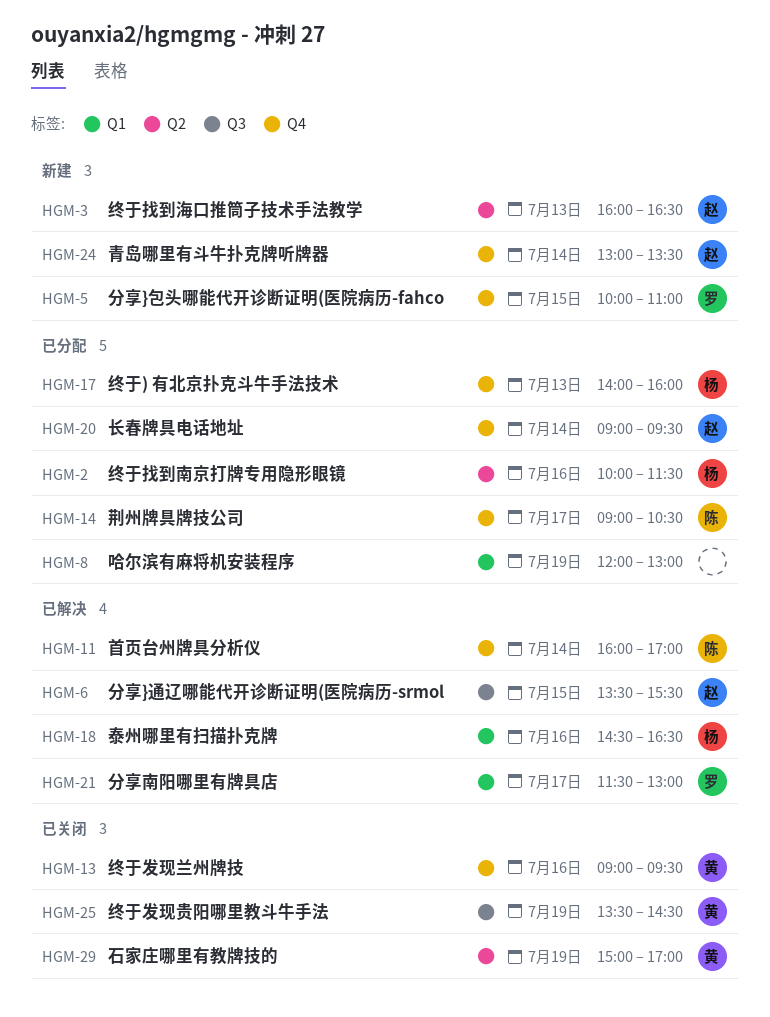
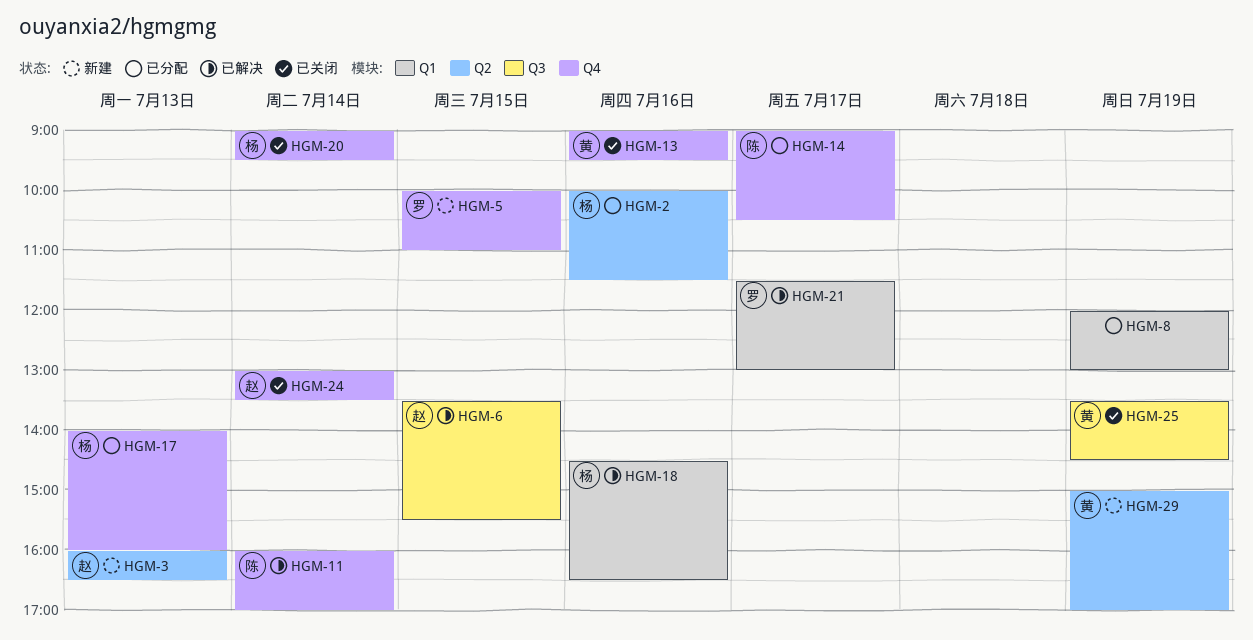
HGM-20, status: 已分配 -> 已关闭
HGM-20, owner: 赵 -> 杨
HGM-24, status: 新建 -> 已关闭
HGM-29, status: 已关闭 -> 新建

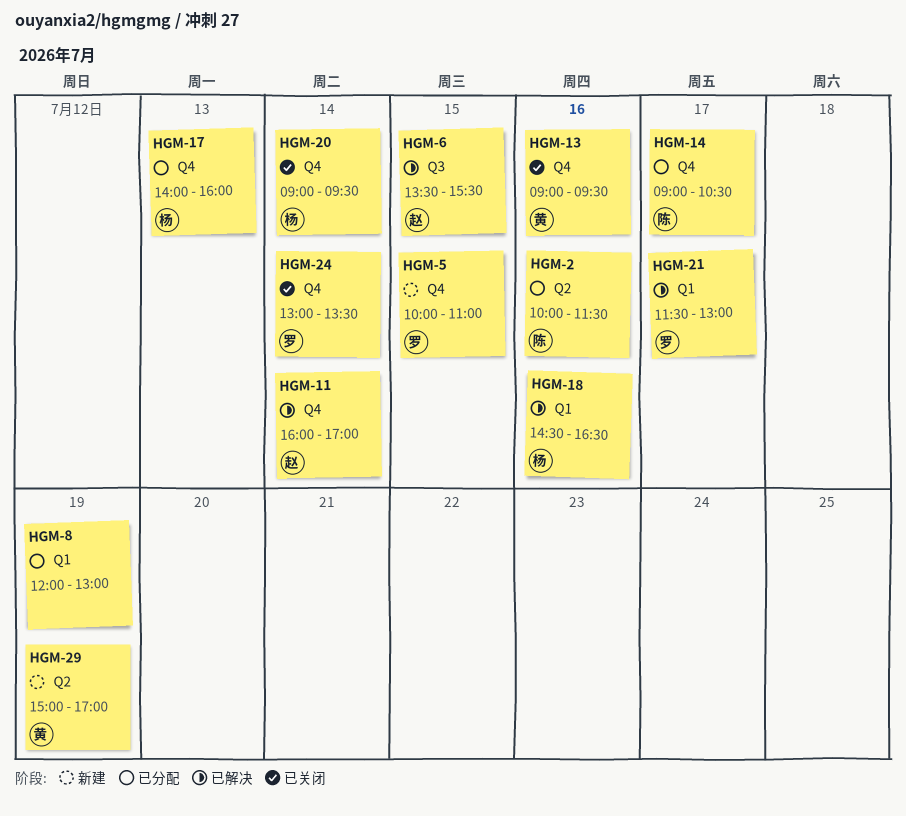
HGM-2, owner: 杨 -> 陈
HGM-3: present -> none
HGM-11, owner: 陈 -> 赵
HGM-24, owner: 赵 -> 罗
HGM-25: present -> none

